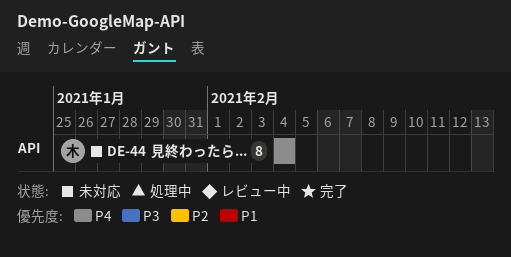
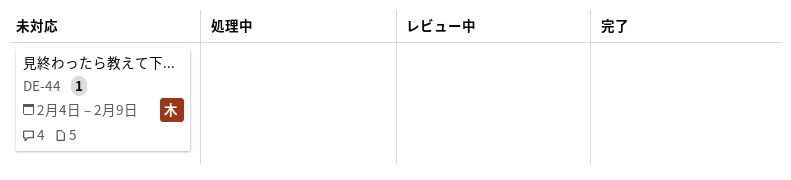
DE-44, estimate: 8 -> 1
DE-44, due: Feb 4 -> Feb 9

